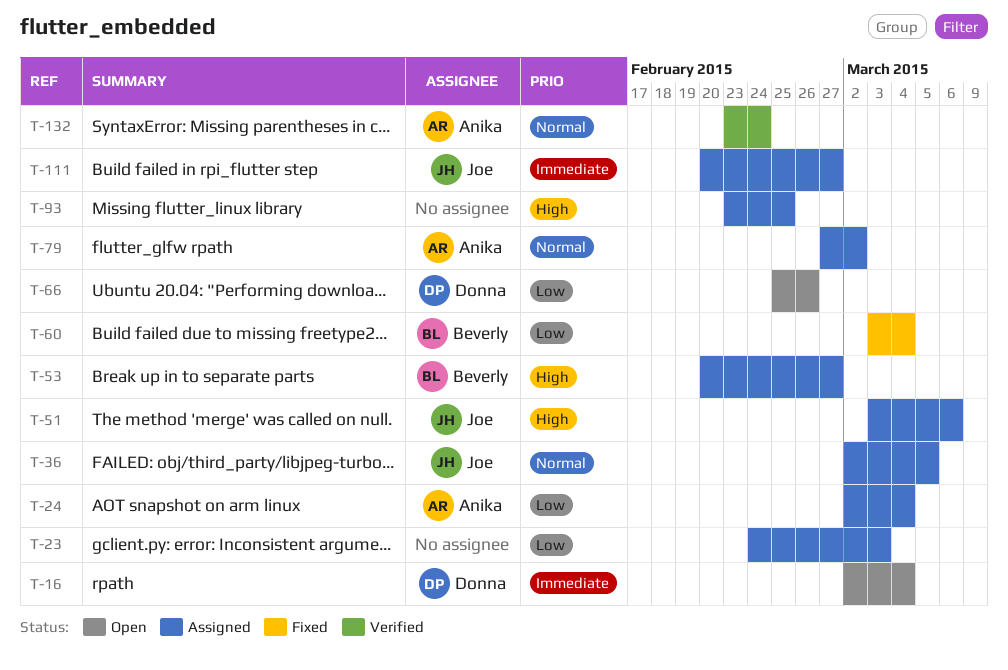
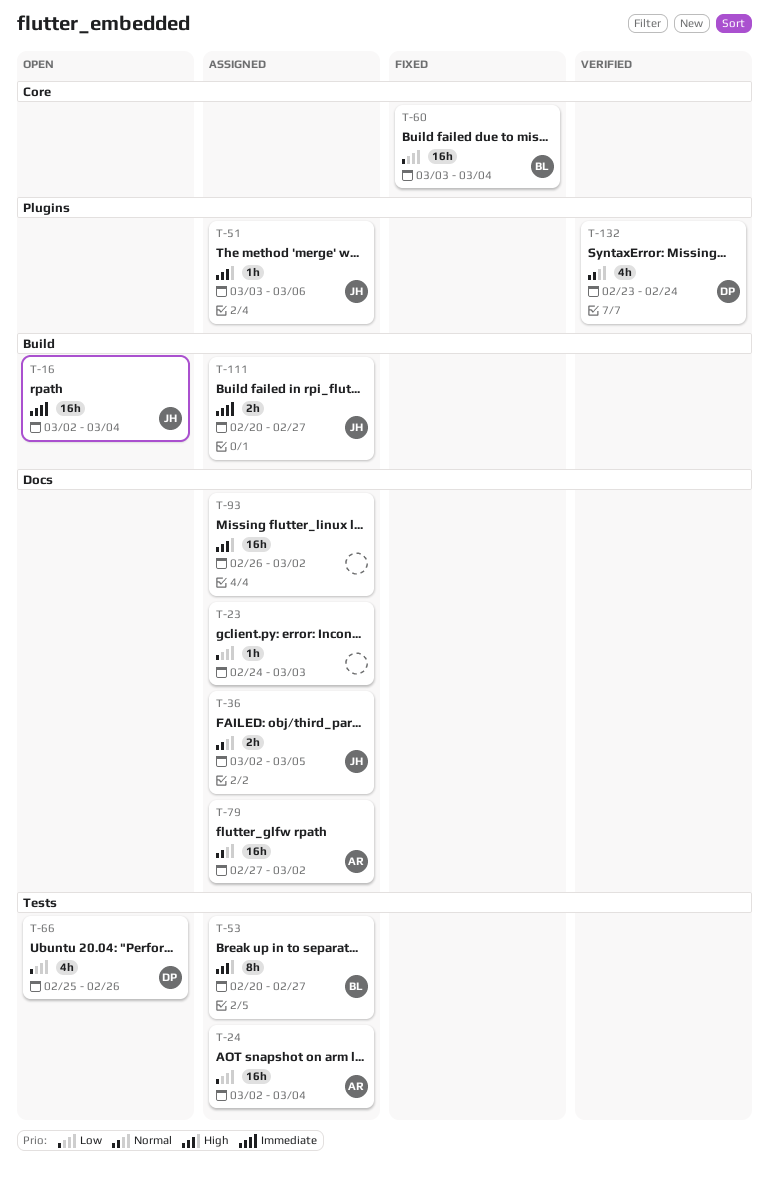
T-16, owner: Donna -> Joe
T-93, start: Feb 23 -> Feb 26
T-93, due: Feb 25 -> Mar 2
T-132, owner: Anika -> Donna

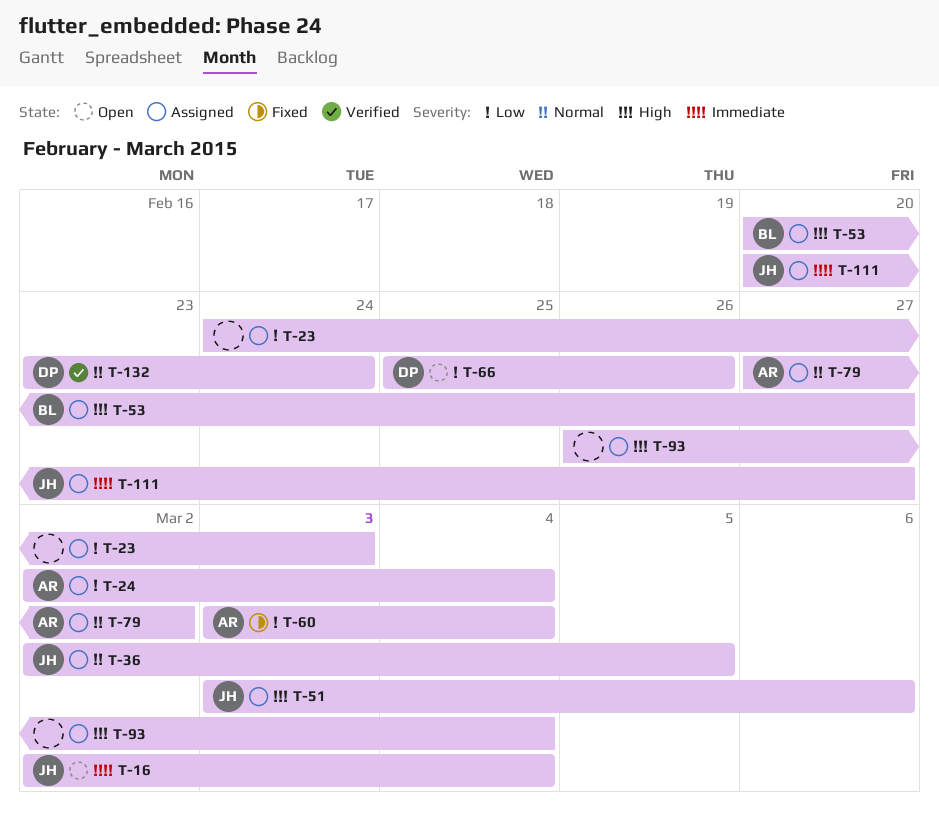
T-60, owner: BL -> AR
T-93, due: Mar 2 -> Mar 4

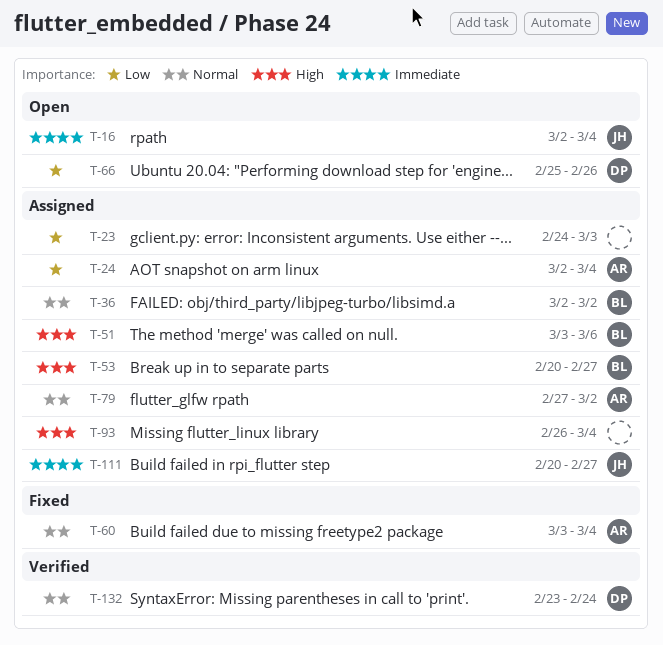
T-36, owner: JH -> BL
T-36, due: Mar 5 -> Mar 2
T-51, owner: JH -> BL
T-60, priority: Low -> Normal

